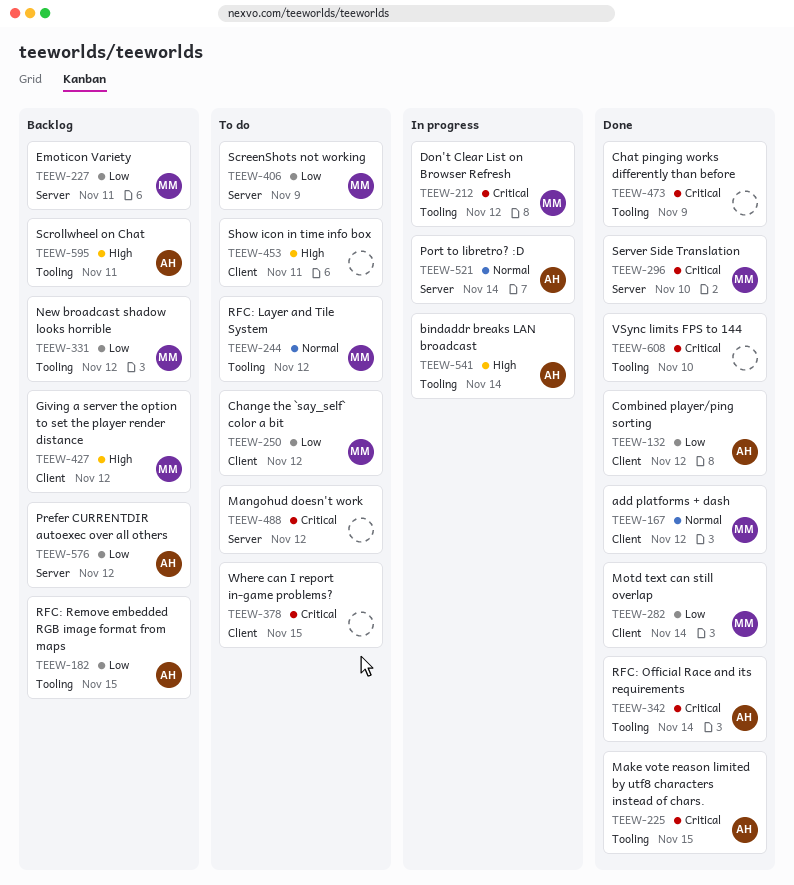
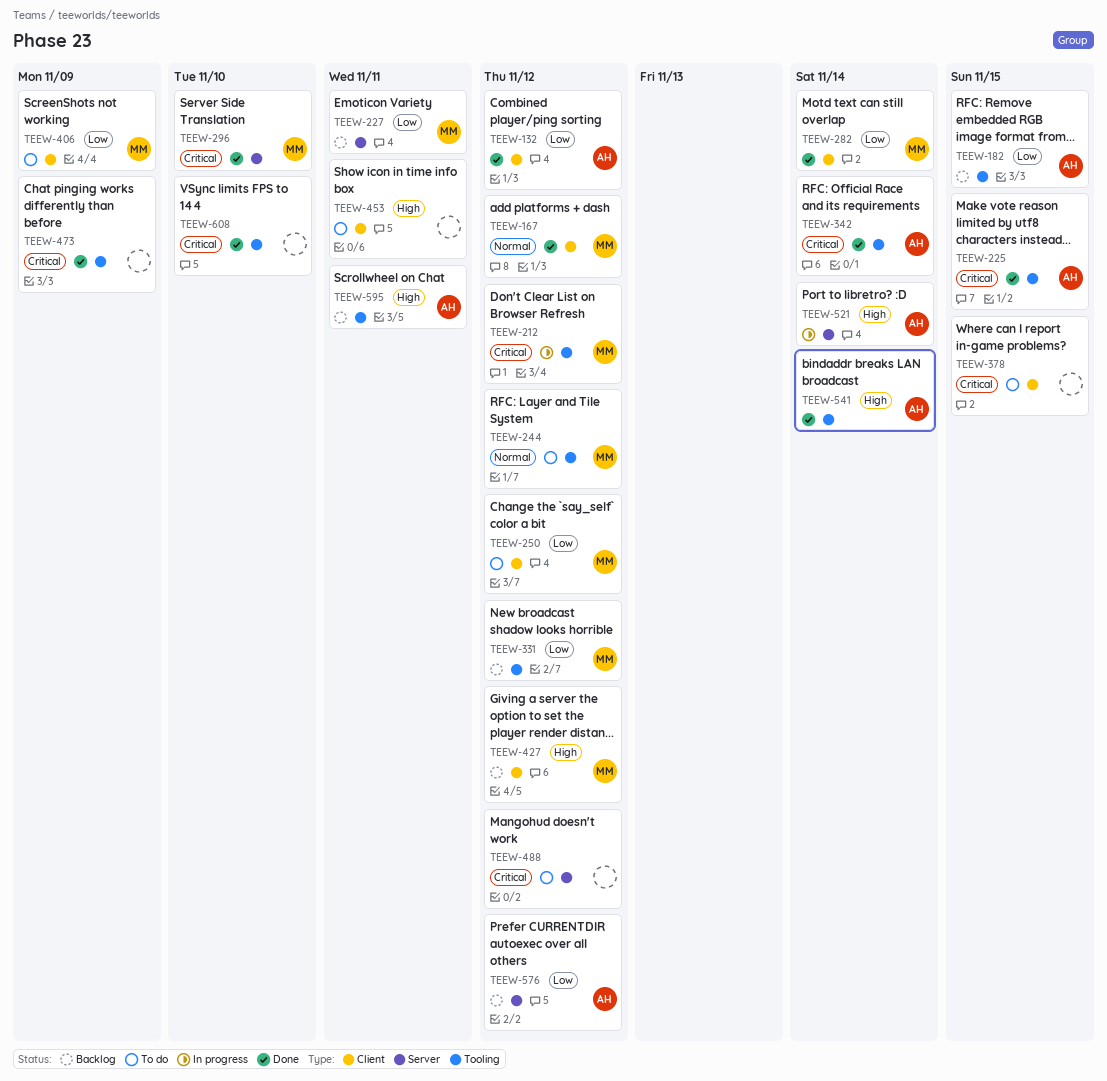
TEEW-406, label: Server -> Client
TEEW-521, priority: Normal -> High
TEEW-541, status: In progress -> Done

